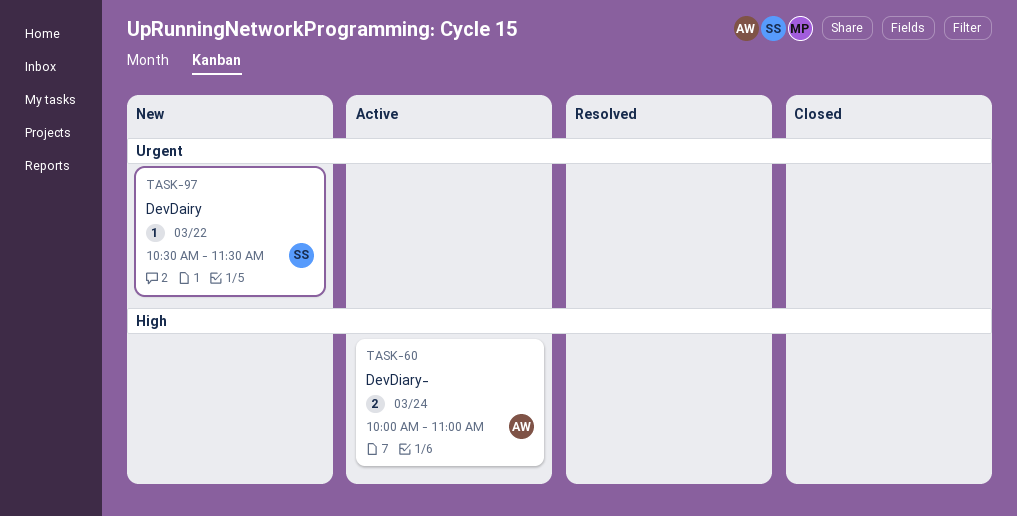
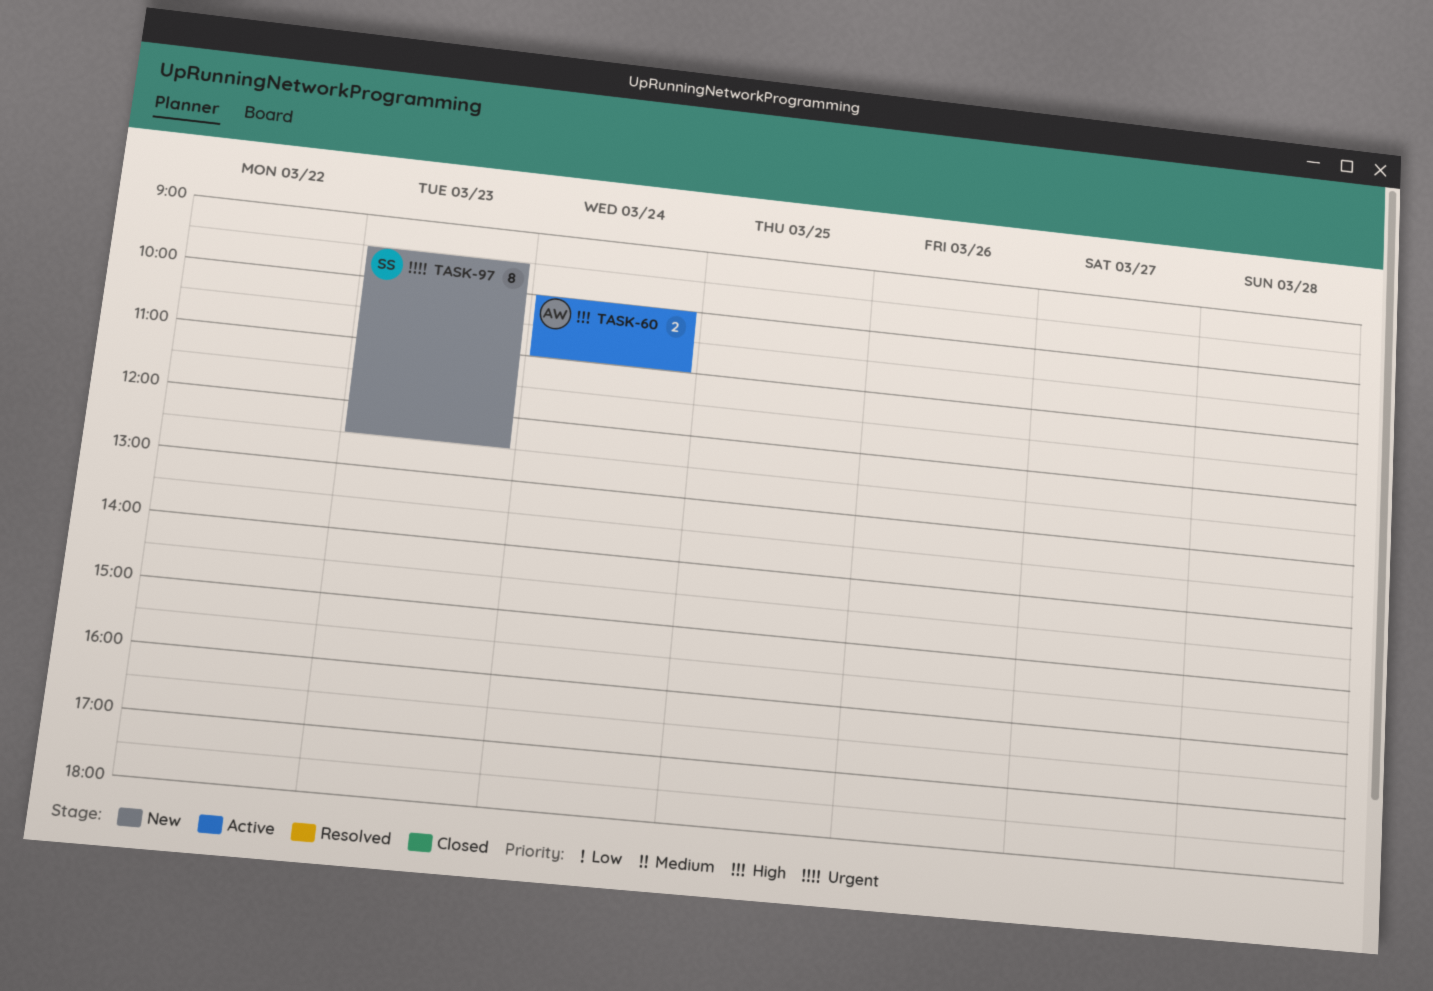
TASK-97, estimate: 1 -> 8
TASK-97, day: Mar 22 -> Mar 23
TASK-97, begins: 10:30 -> 09:30
TASK-97, ends: 11:30 -> 12:30

